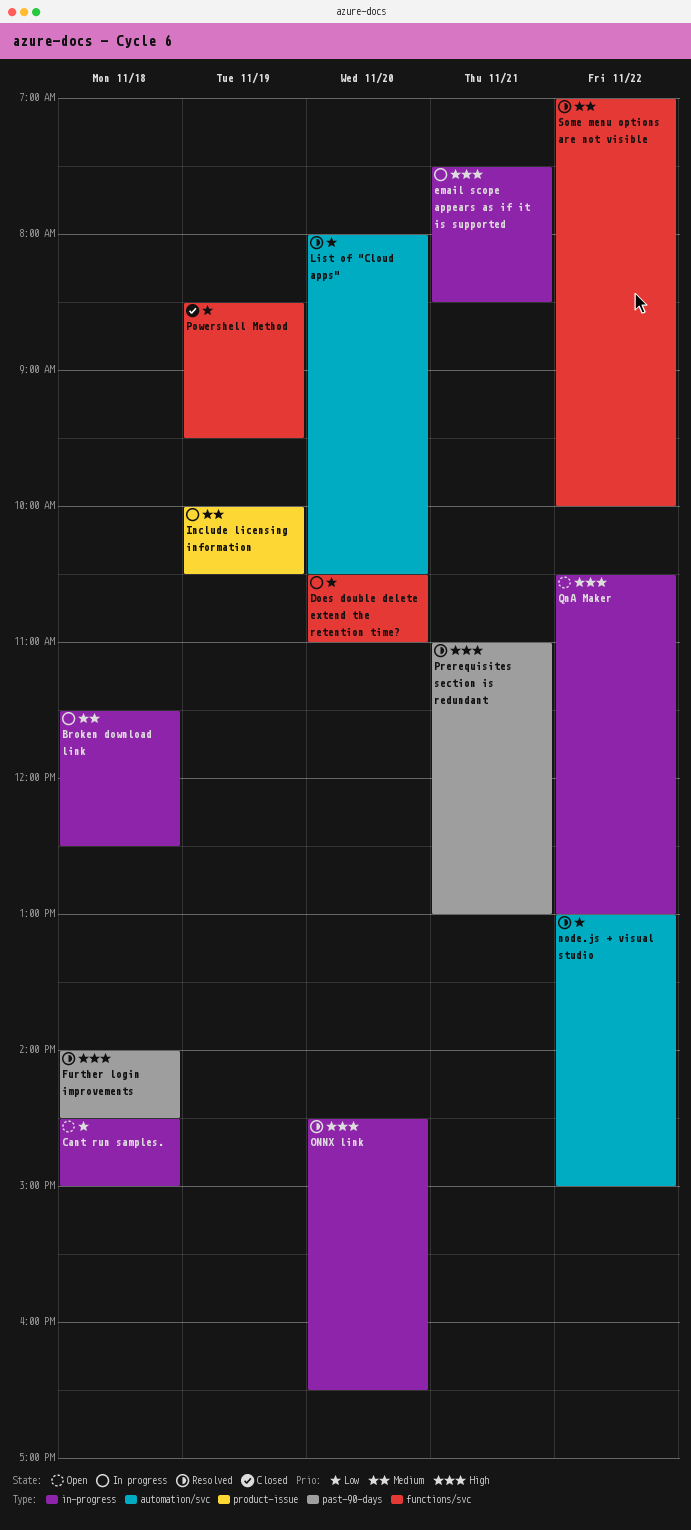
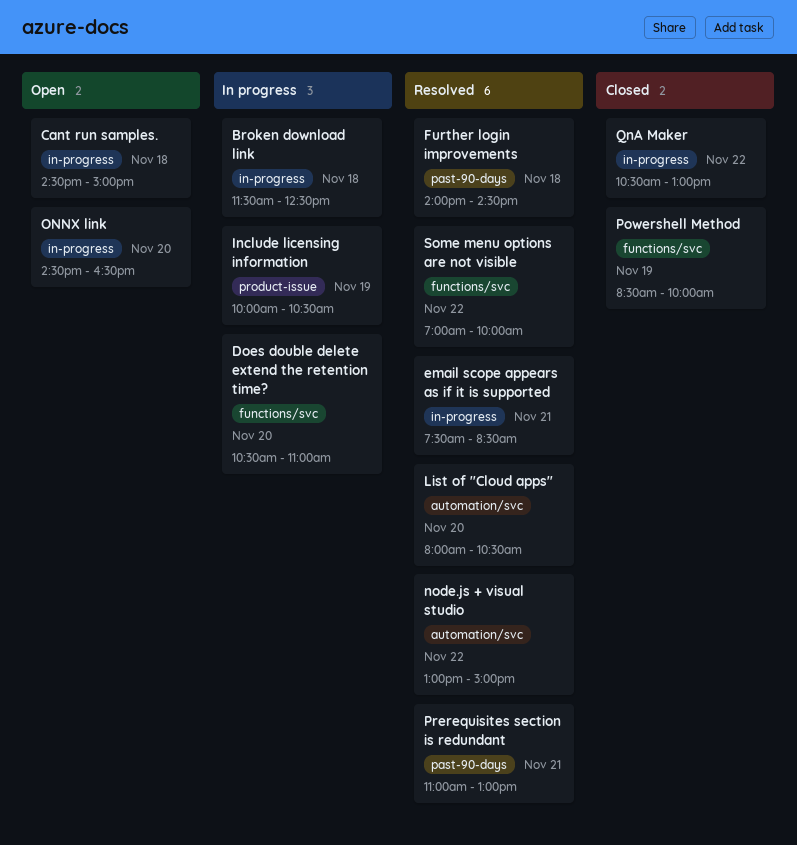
email scope appears as if it is supported, status: In progress -> Resolved
ONNX link, status: Resolved -> Open
Powershell Method, ends: 09:30 -> 10:00
QnA Maker, status: Open -> Closed

